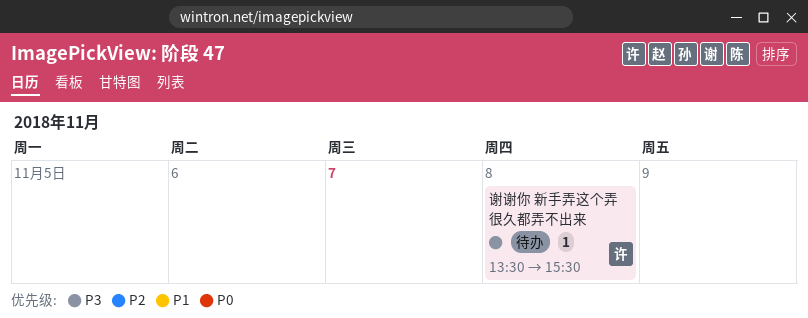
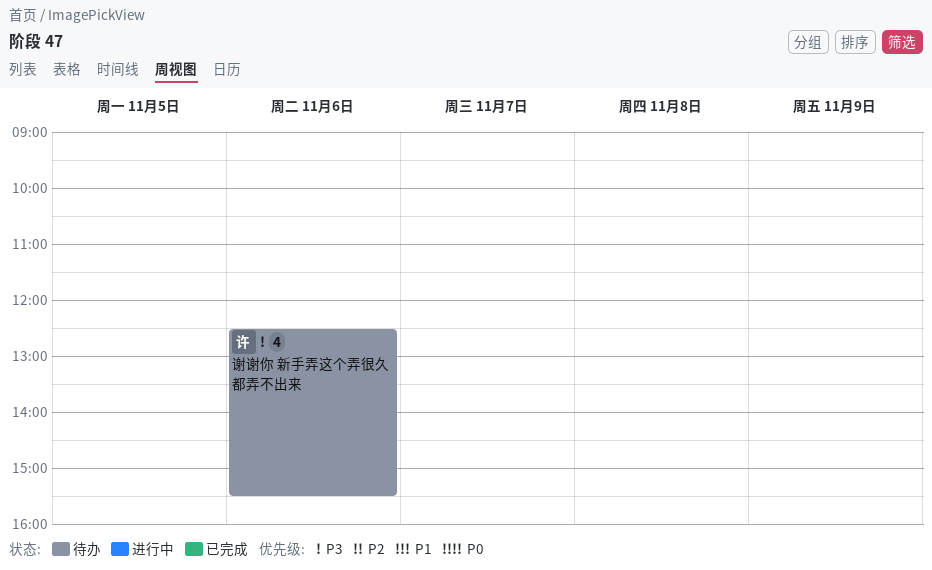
谢谢你 新手弄这个弄很久都弄不出来, estimate: 1 -> 4
谢谢你 新手弄这个弄很久都弄不出来, day: Nov 8 -> Nov 6
谢谢你 新手弄这个弄很久都弄不出来, begins: 13:30 -> 12:30

